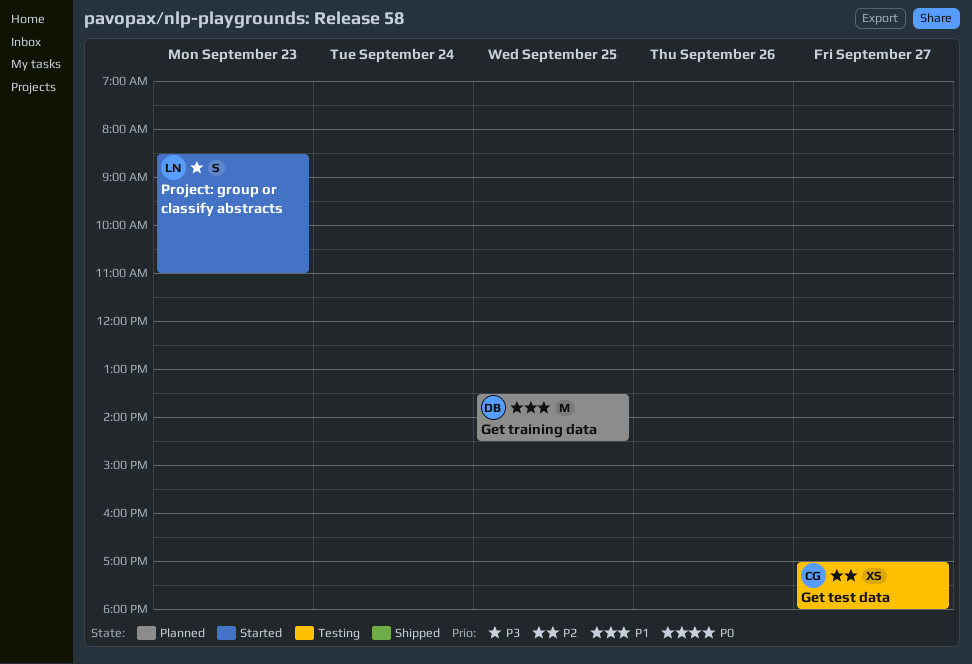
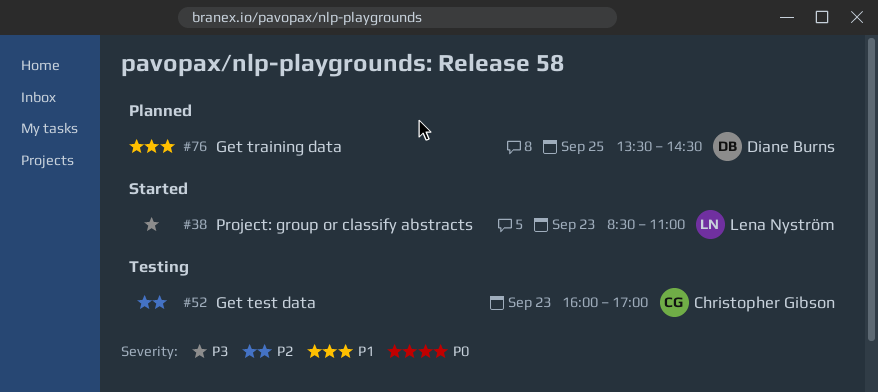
Get test data, day: Sep 27 -> Sep 23
Get test data, begins: 17:00 -> 16:00
Get test data, ends: 18:00 -> 17:00

